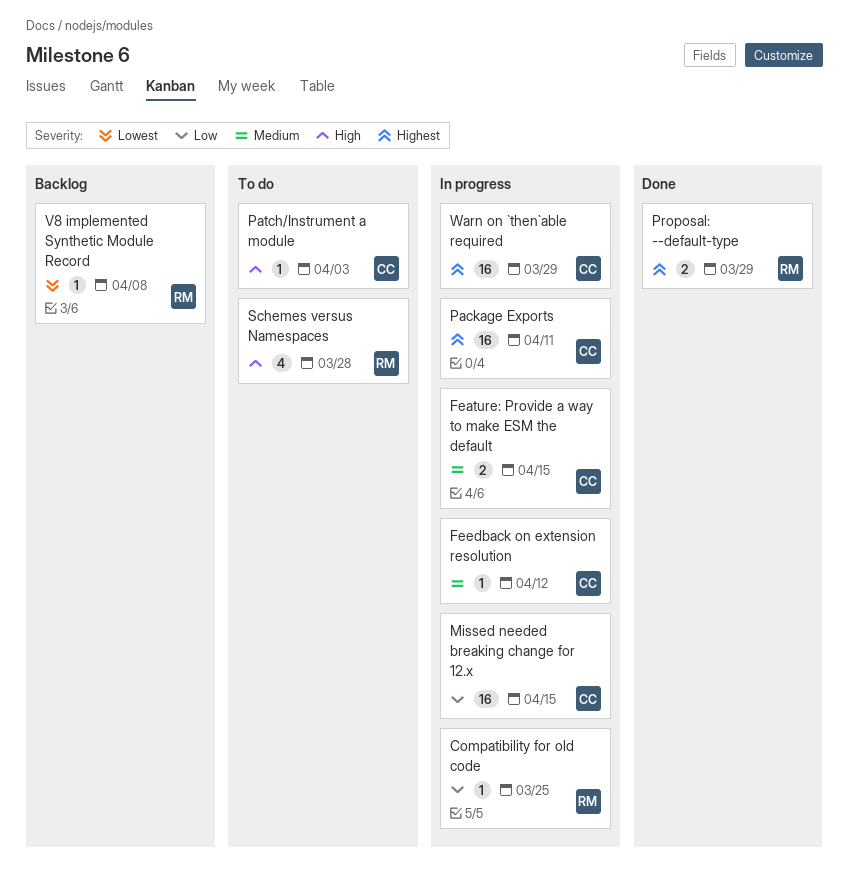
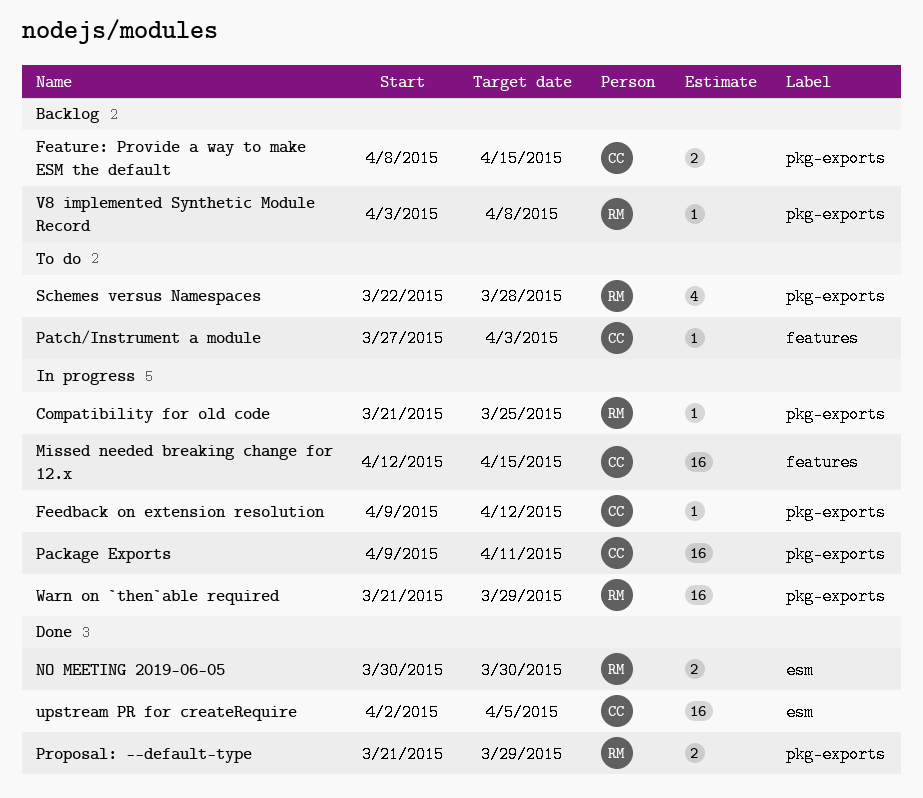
Feature: Provide a way to make ESM the default, status: In progress -> Backlog
NO MEETING 2019-06-05: none -> present
upstream PR for createRequire: none -> present
Warn on `then`able required, owner: CC -> RM

